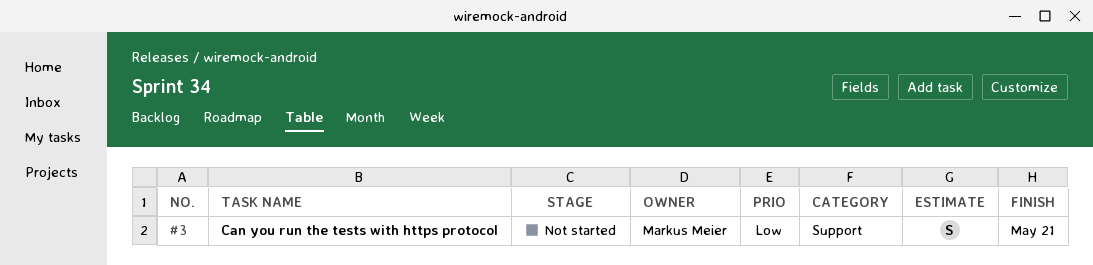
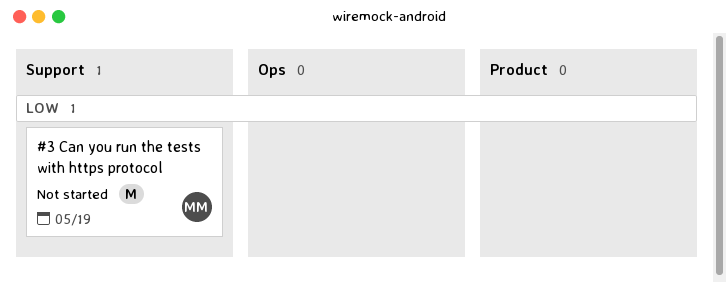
#3, estimate: S -> M
#3, due: May 21 -> May 19

